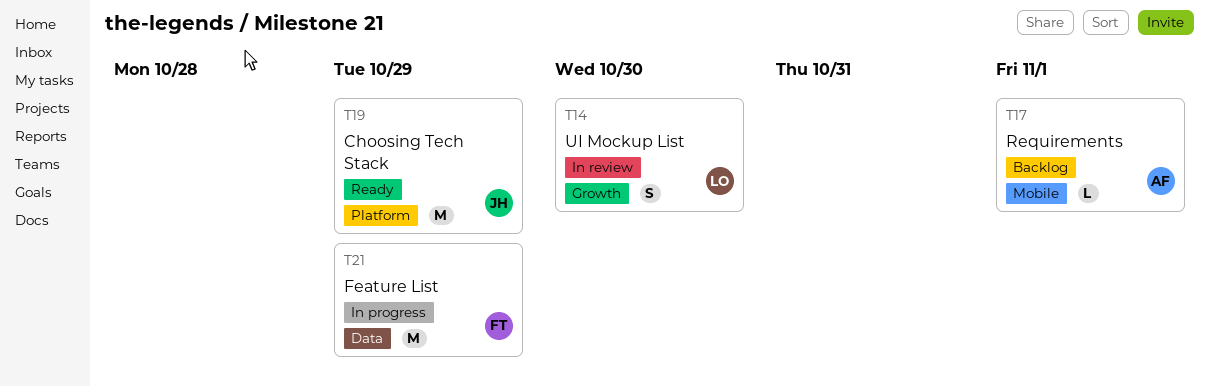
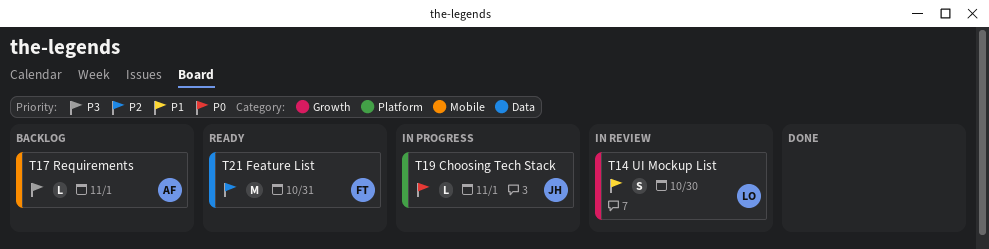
T19, status: Ready -> In progress
T19, estimate: M -> L
T19, due: Oct 29 -> Nov 1
T21, status: In progress -> Ready
T21, due: Oct 29 -> Oct 31

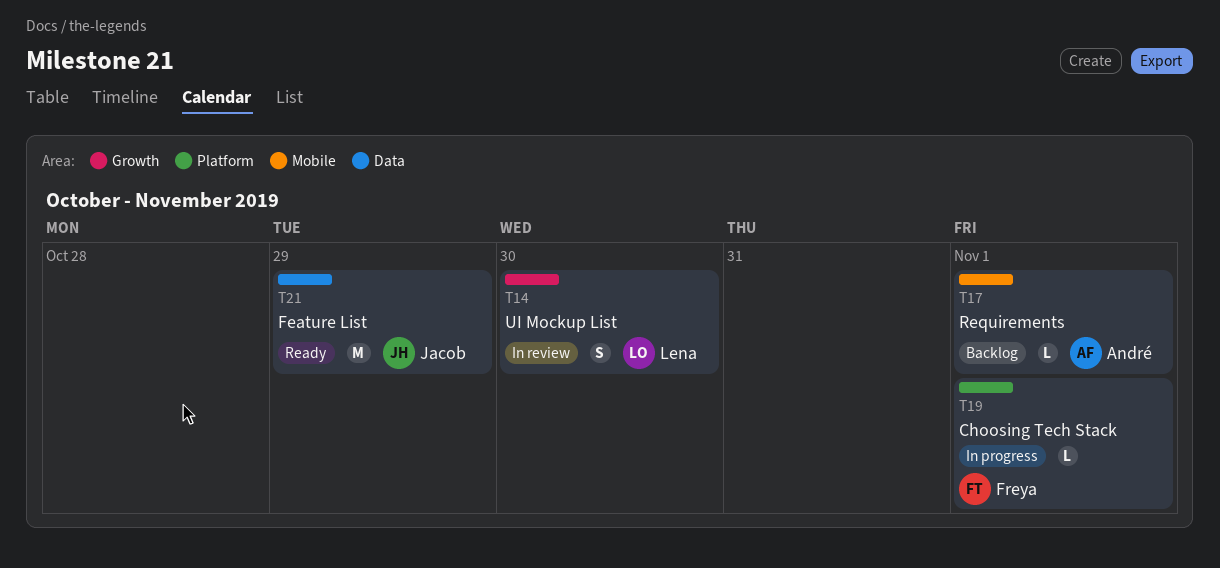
T19, owner: Jacob -> Freya
T21, owner: Freya -> Jacob
T21, due: Oct 31 -> Oct 29

